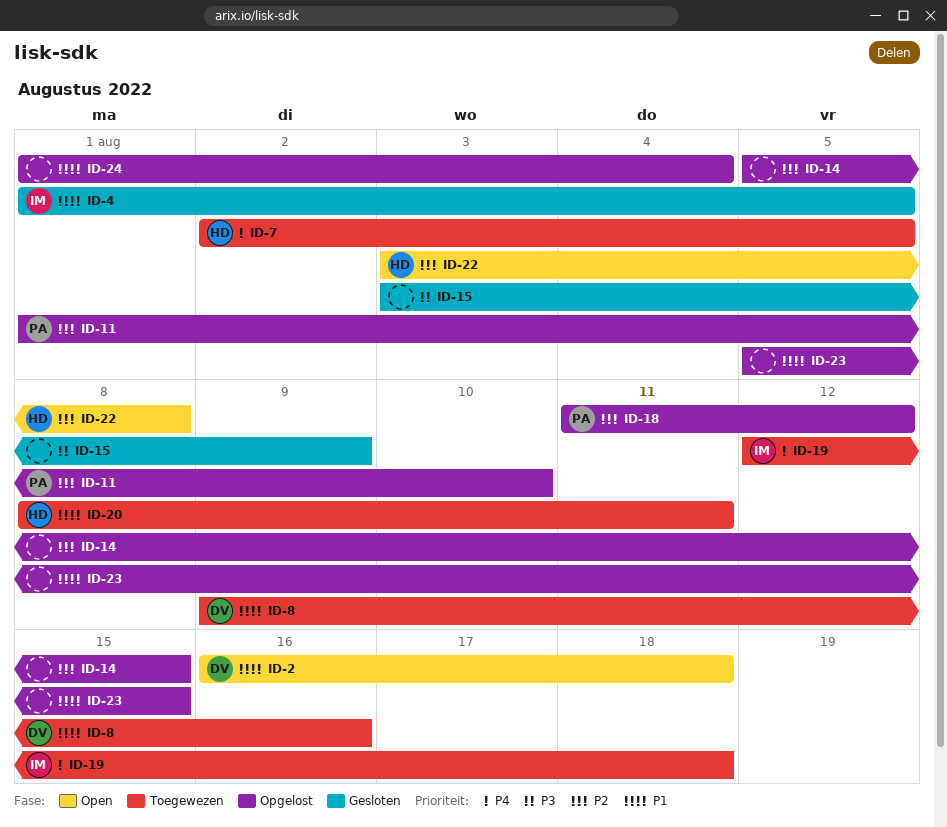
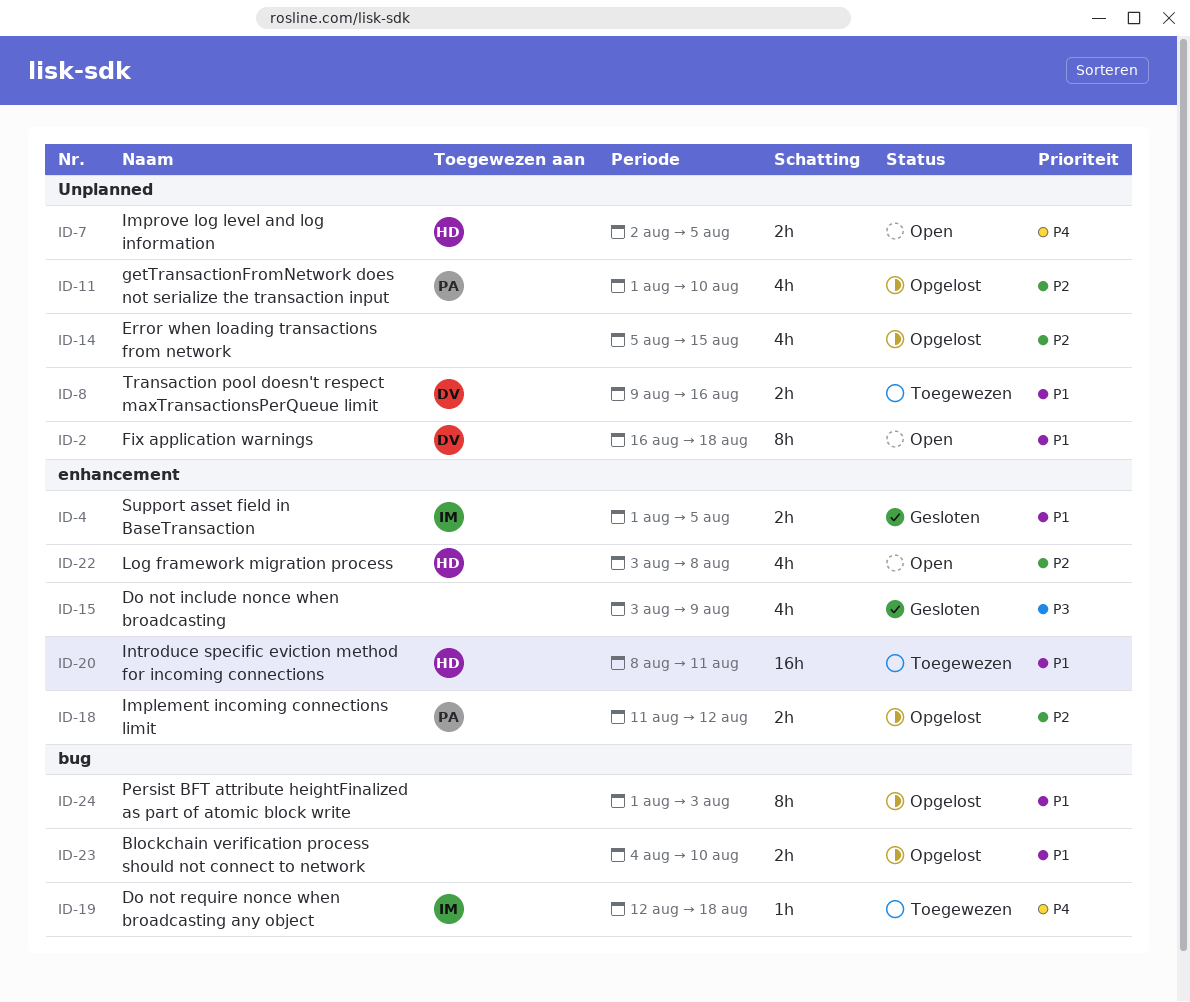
ID-7, status: Toegewezen -> Open
ID-23, start: Aug 5 -> Aug 4
ID-23, due: Aug 15 -> Aug 10
ID-24, due: Aug 4 -> Aug 3

